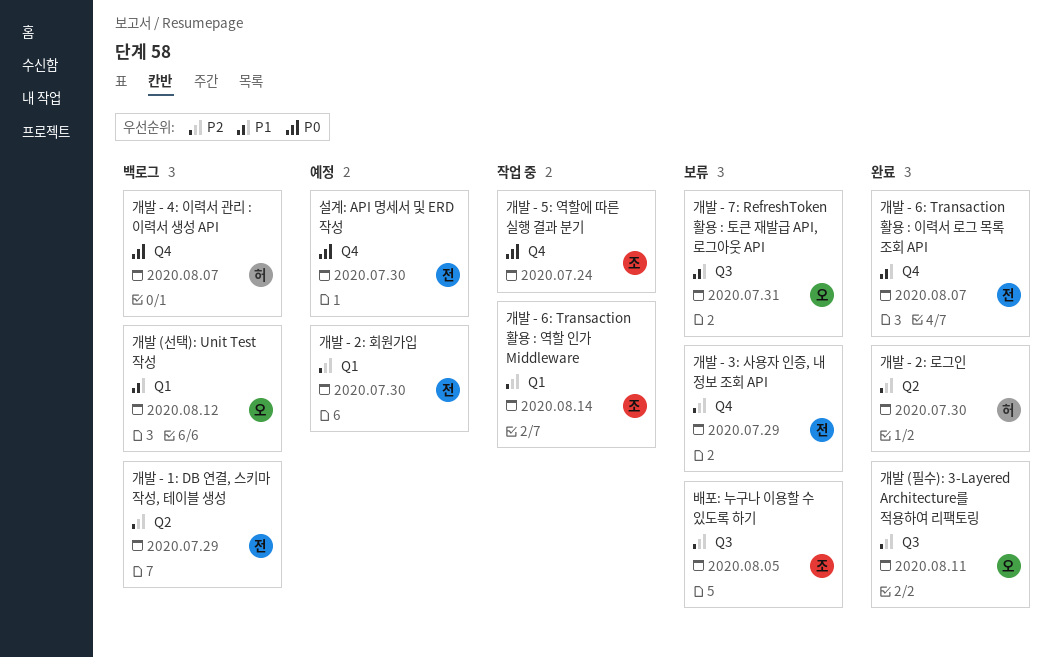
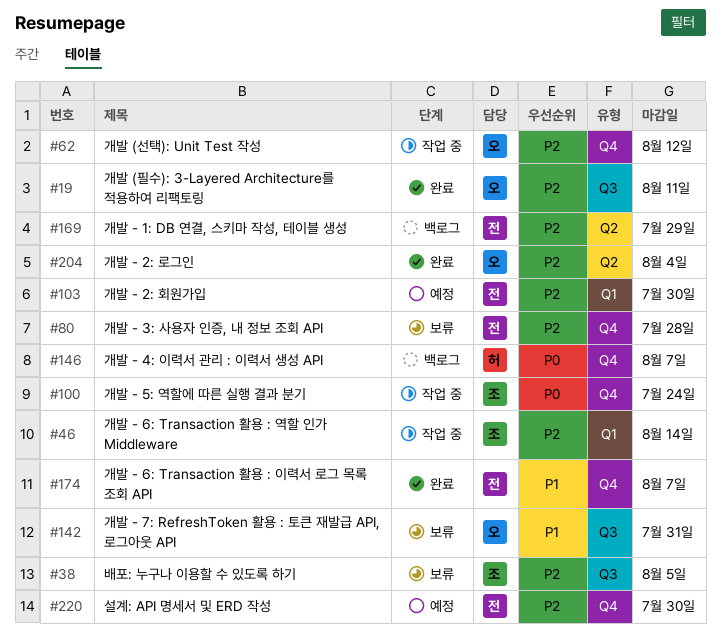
개발 (선택): Unit Test 작성, status: 백로그 -> 작업 중
개발 (선택): Unit Test 작성, priority: P1 -> P2
개발 (선택): Unit Test 작성, label: Q1 -> Q4
개발 - 2: 로그인, owner: 허 -> 오
개발 - 2: 로그인, due: Jul 30 -> Aug 4
개발 - 3: 사용자 인증, 내 정보 조회 API, due: Jul 29 -> Jul 28
설계: API 명세서 및 ERD 작성, priority: P0 -> P2

